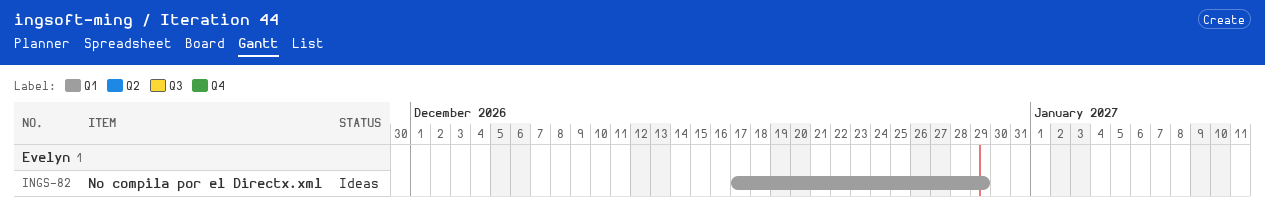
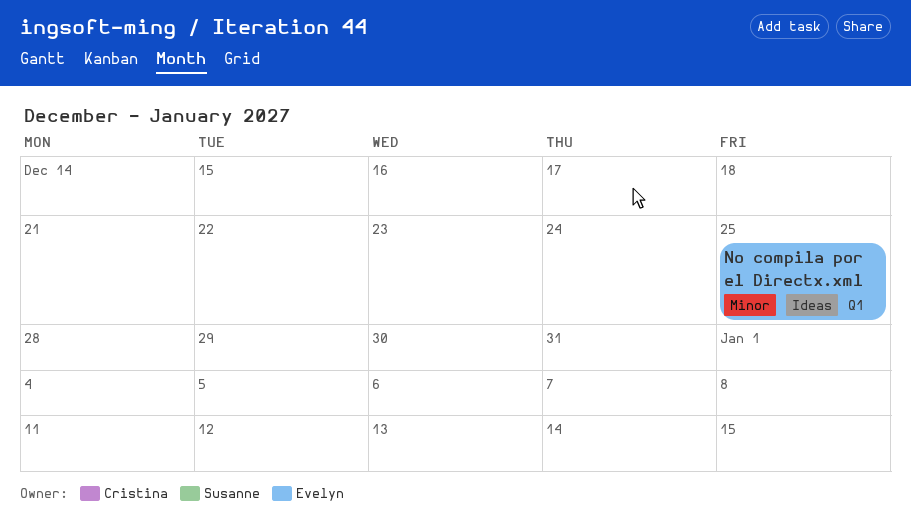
No compila por el Directx.xml, due: Dec 29 -> Dec 25

